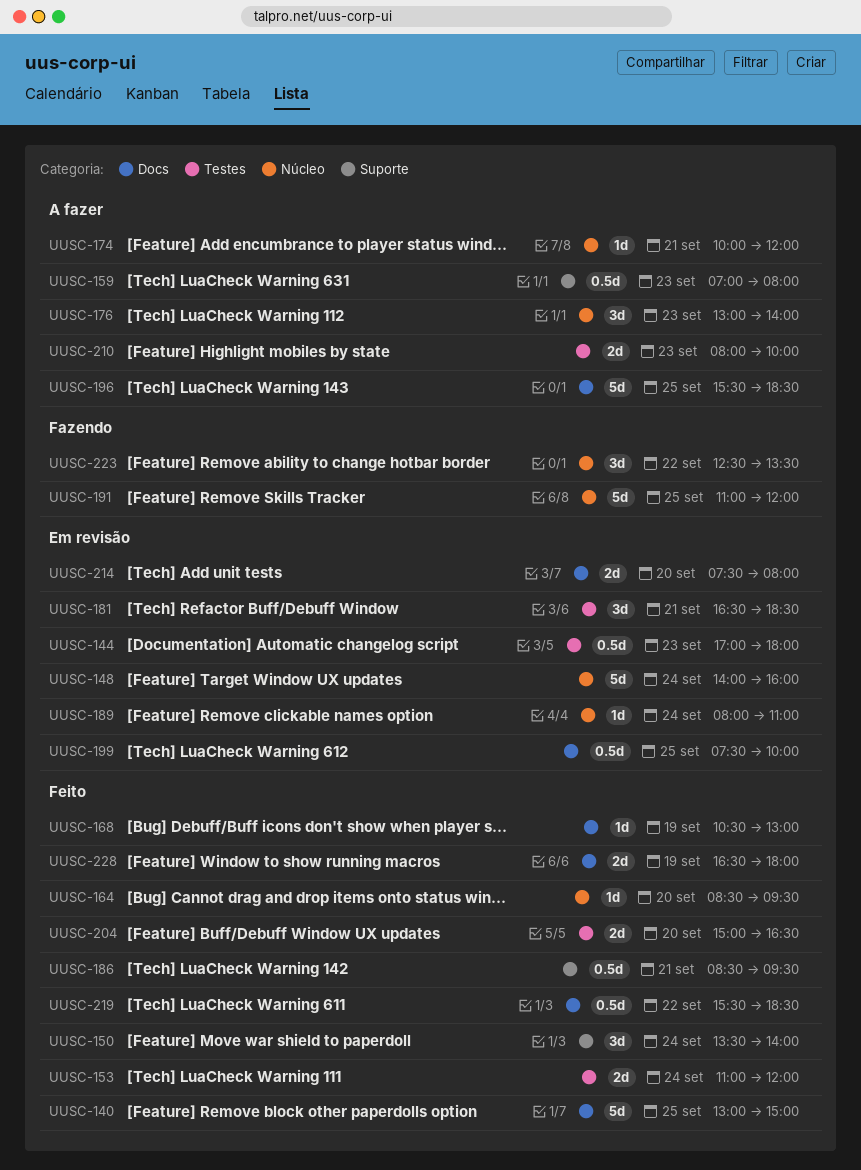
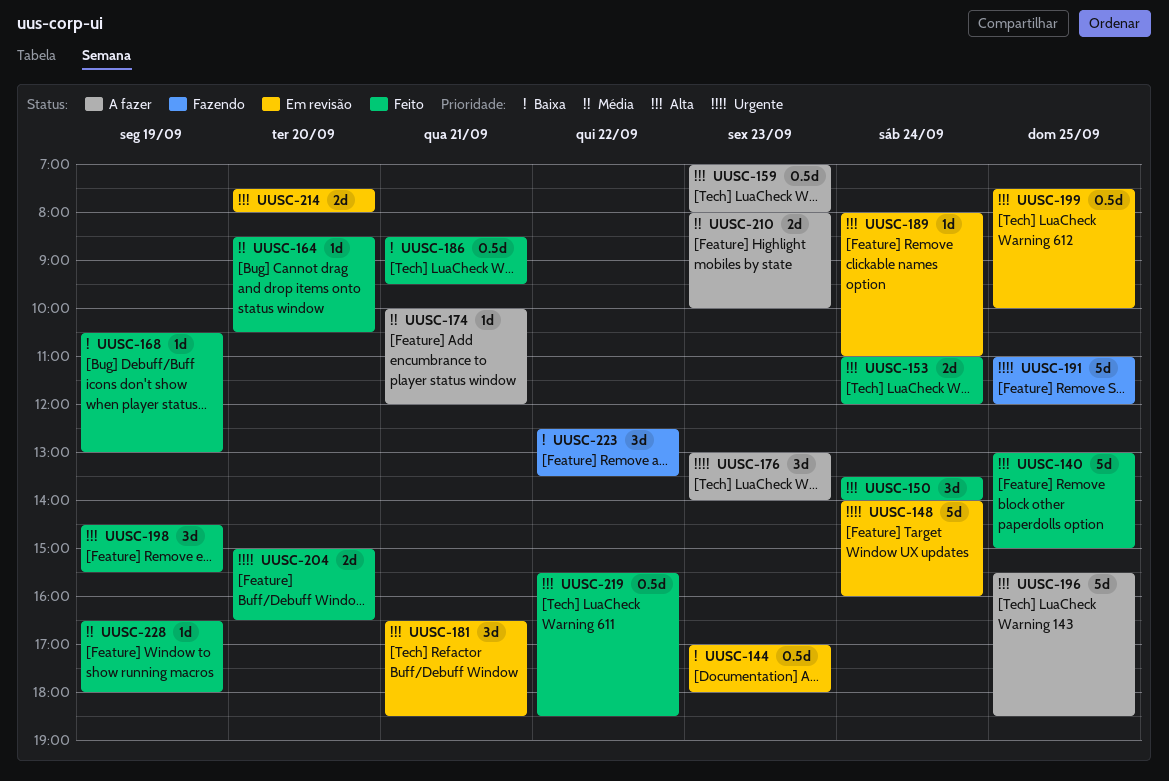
UUSC-164, ends: 09:30 -> 10:30
UUSC-198: none -> present
UUSC-228, estimate: 2d -> 1d

